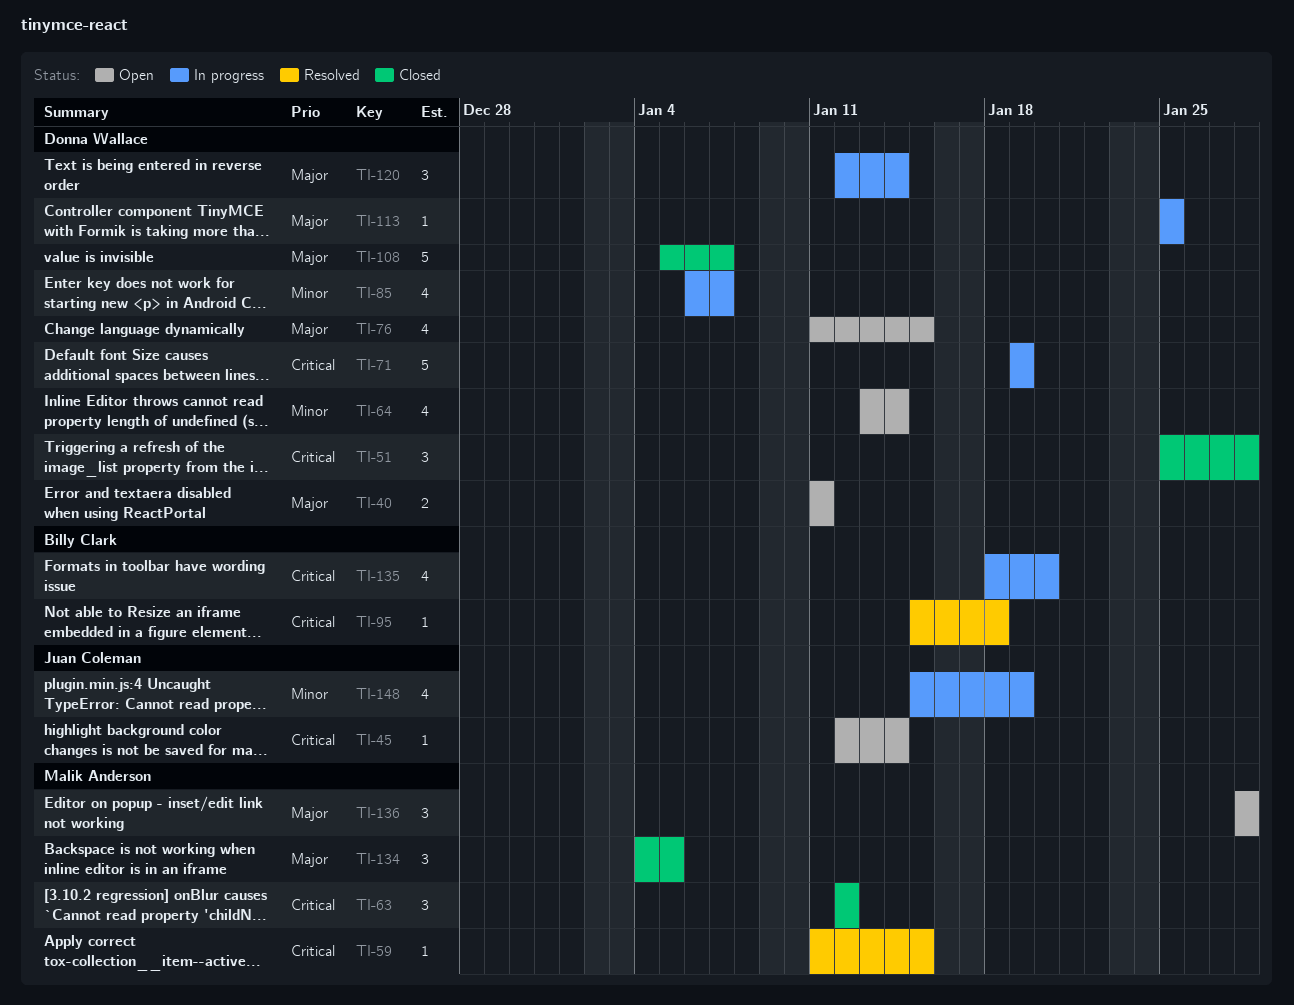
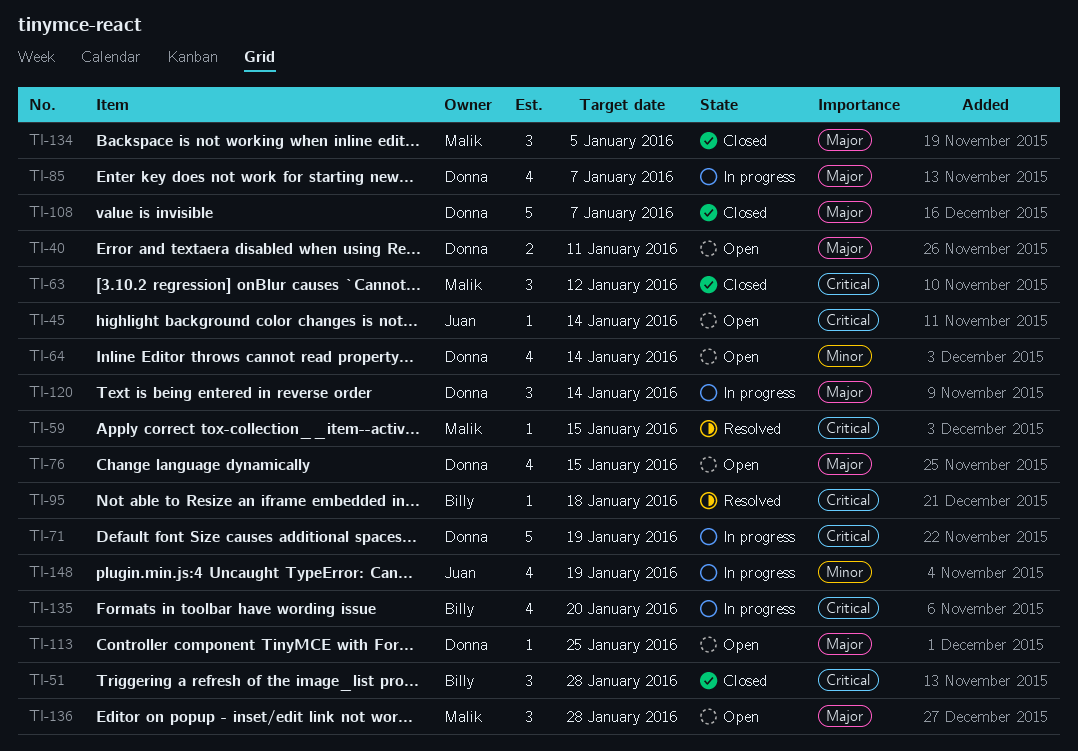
TI-51, owner: Donna Wallace -> Billy Clark
TI-85, priority: Minor -> Major
TI-113, status: In progress -> Open

